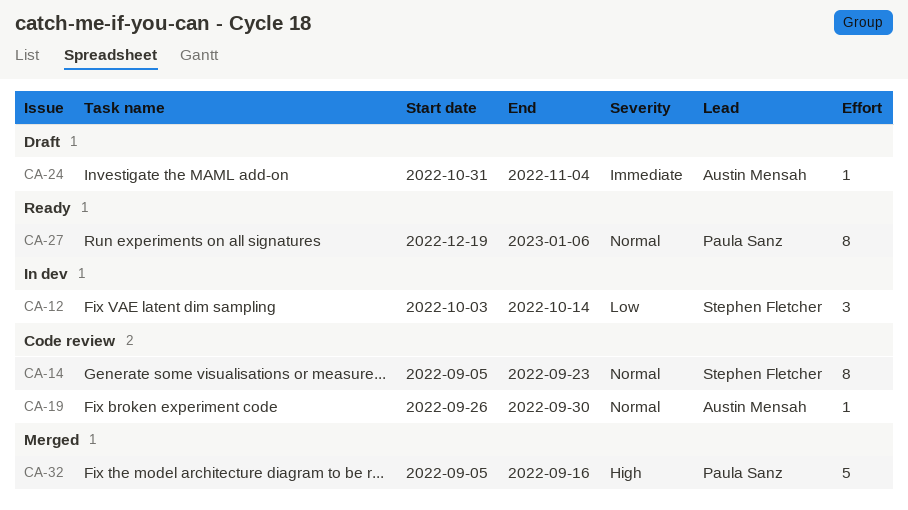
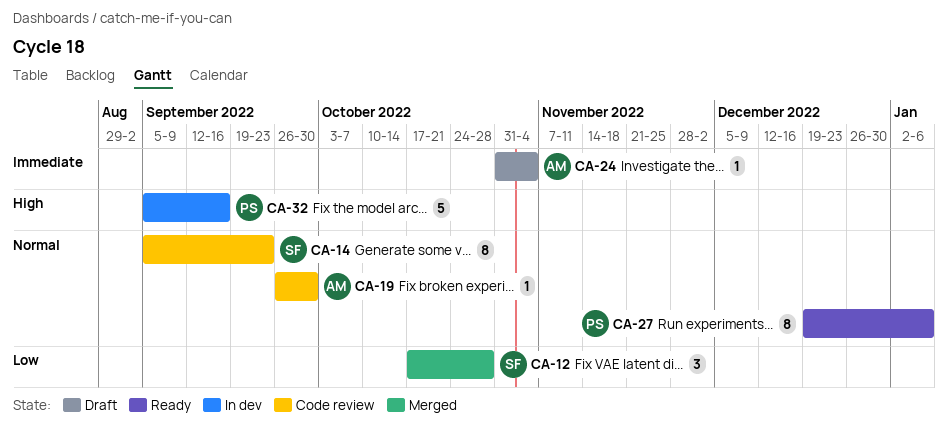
CA-12, status: In dev -> Merged
CA-12, start: Oct 3 -> Oct 17
CA-12, due: Oct 14 -> Oct 28
CA-32, status: Merged -> In dev

